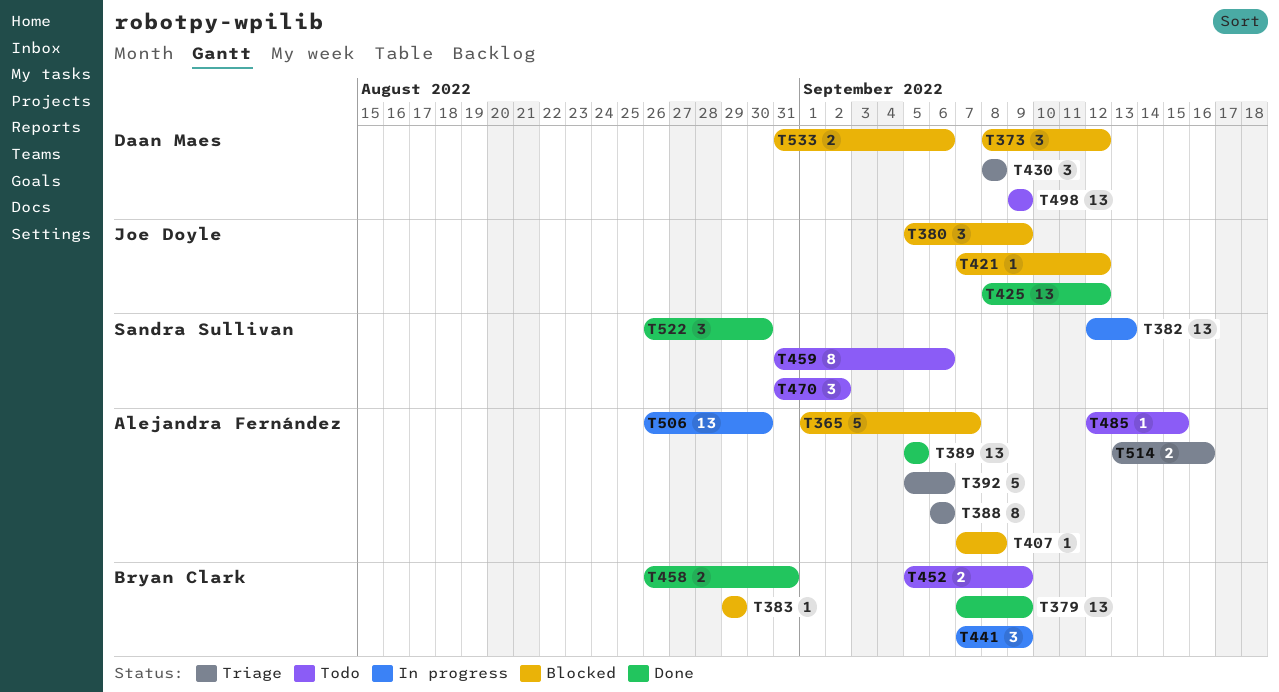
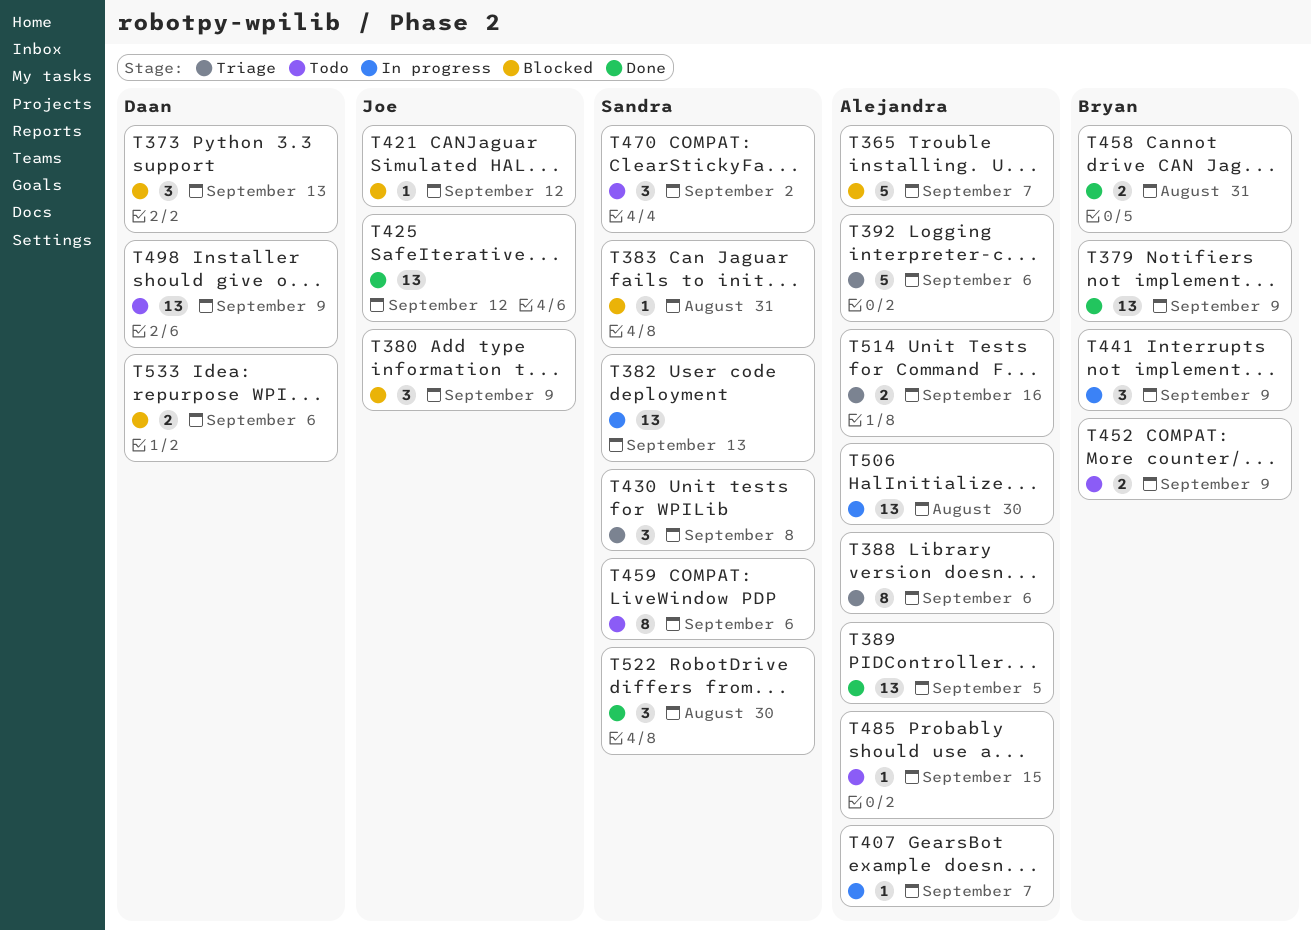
T373, due: Sep 12 -> Sep 13
T383, owner: Bryan Clark -> Sandra Sullivan
T383, due: Aug 29 -> Aug 31
T407, status: Blocked -> In progress
T407, due: Sep 8 -> Sep 7
T430, owner: Daan Maes -> Sandra Sullivan

